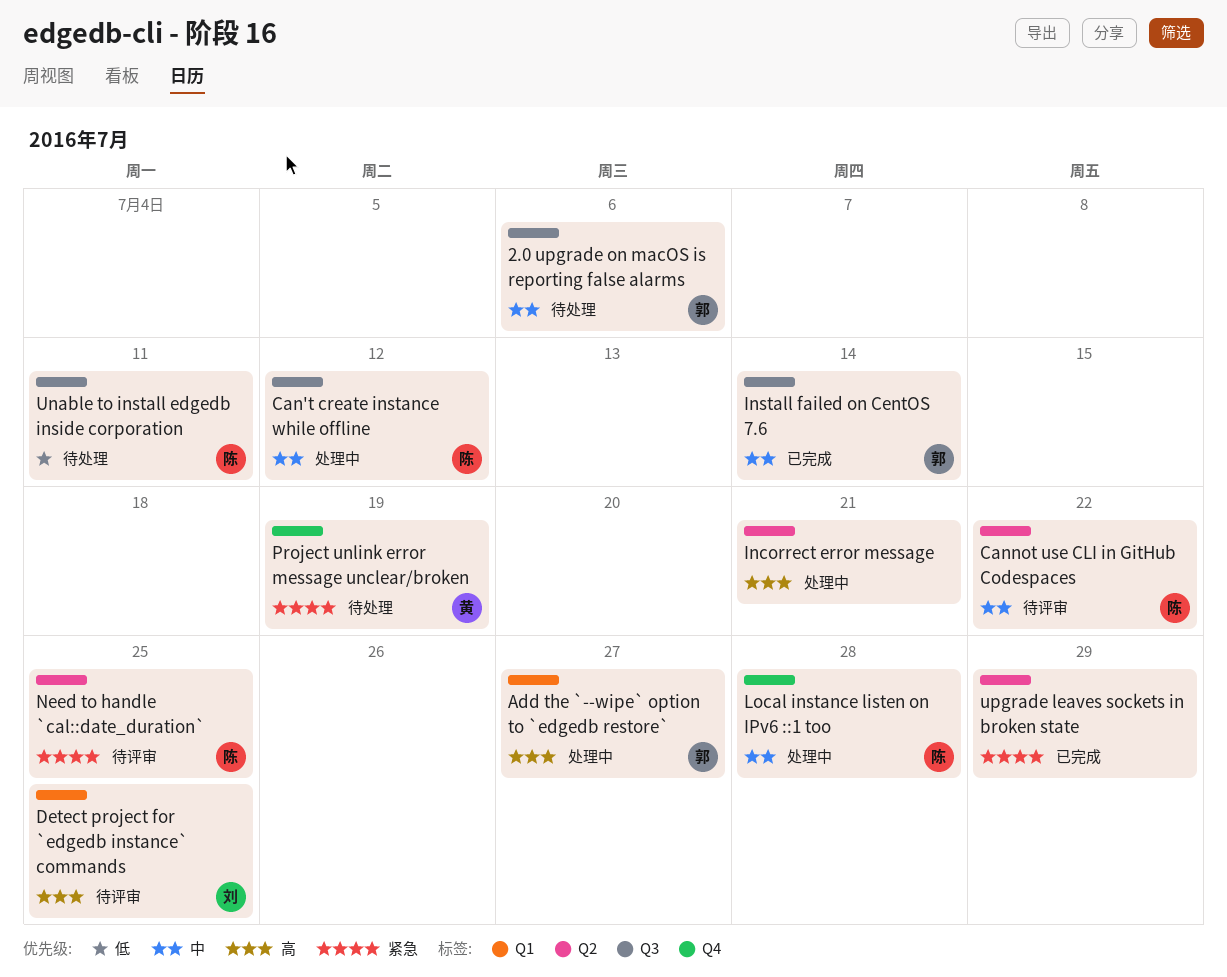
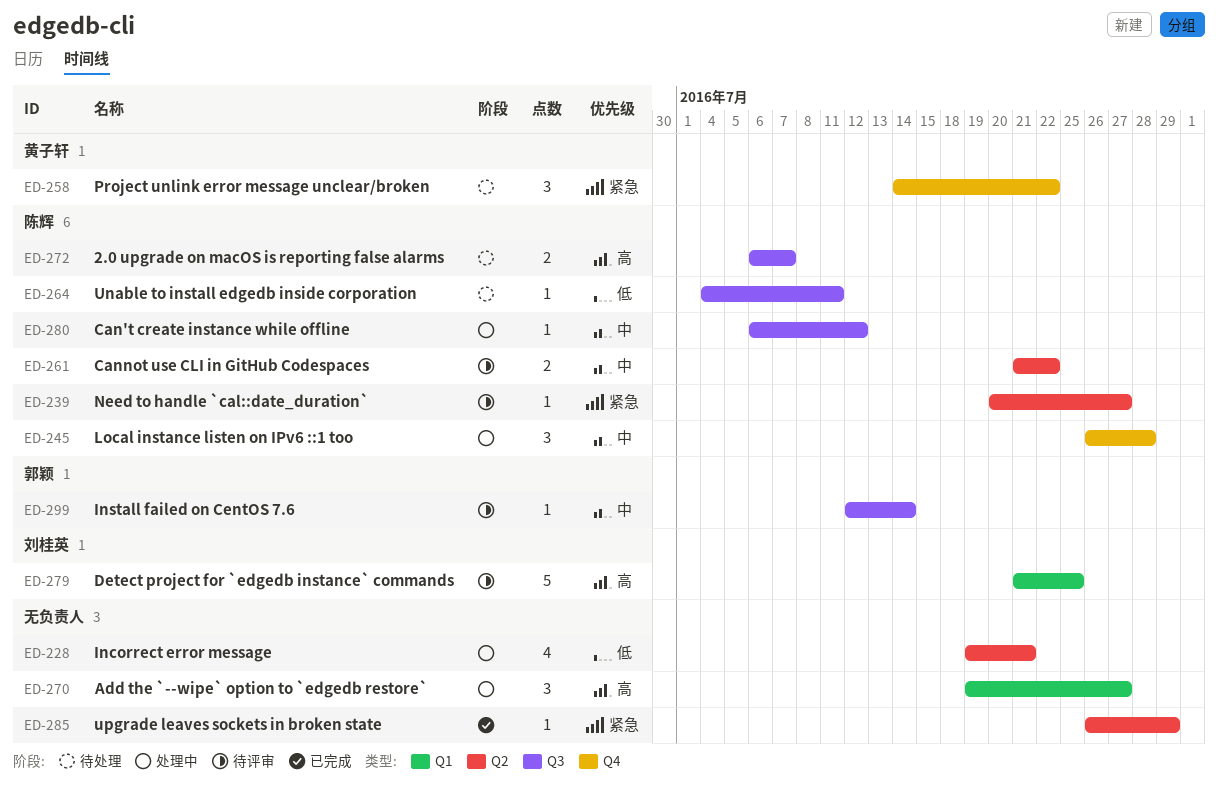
2.0 upgrade on macOS is reporting false alarms, owner: 郭颖 -> 陈辉
2.0 upgrade on macOS is reporting false alarms, priority: 中 -> 高
2.0 upgrade on macOS is reporting false alarms, due: Jul 6 -> Jul 7
Add the `--wipe` option to `edgedb restore`, owner: 郭颖 -> none
Incorrect error message, priority: 高 -> 低
Install failed on CentOS 7.6, status: 已完成 -> 待评审
Need to handle `cal::date_duration`, due: Jul 25 -> Jul 27
Project unlink error message unclear/broken, due: Jul 19 -> Jul 22

